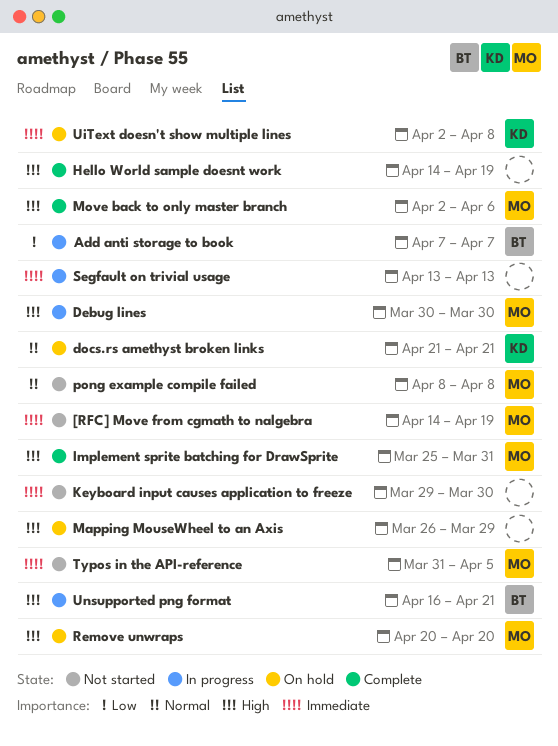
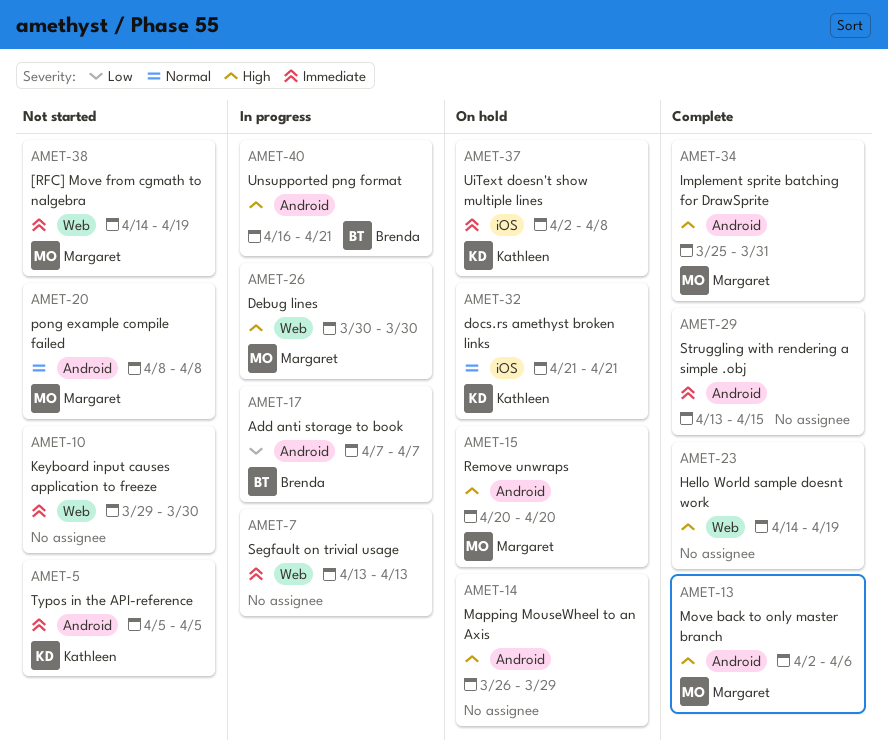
Struggling with rendering a simple .obj: none -> present
Typos in the API-reference, owner: Margaret -> Kathleen
Typos in the API-reference, start: Mar 31 -> Apr 5

